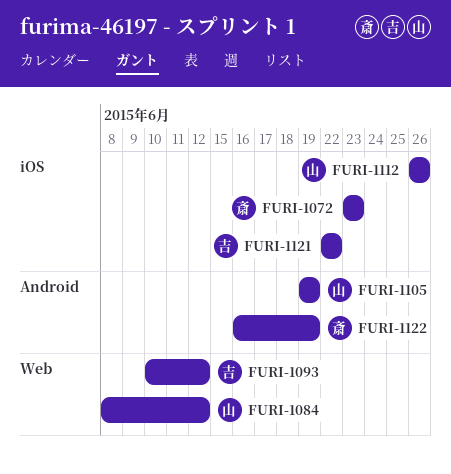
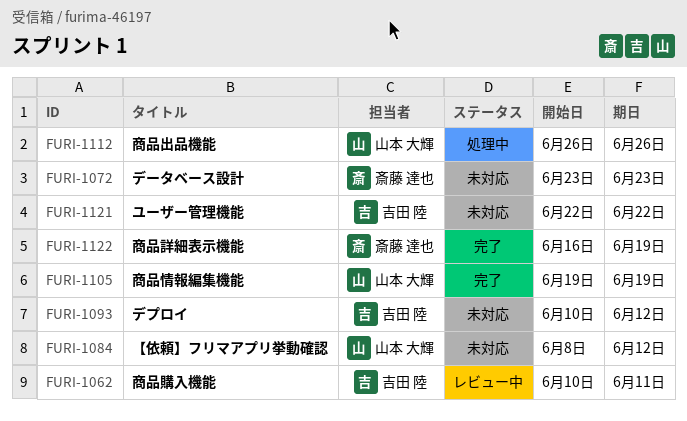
FURI-1062: none -> present

